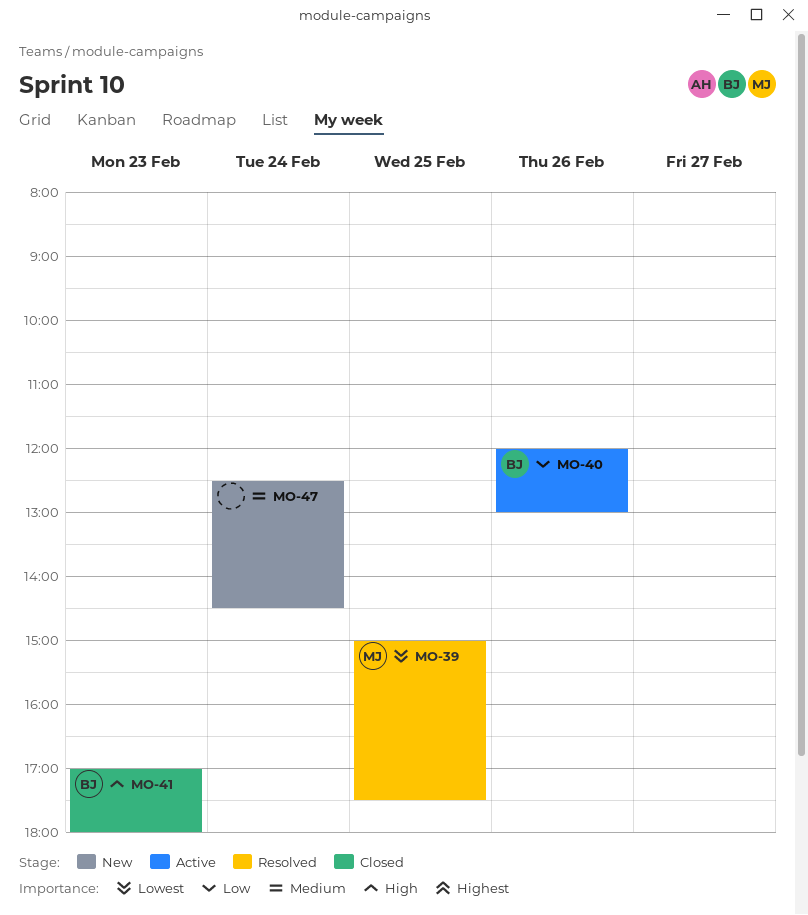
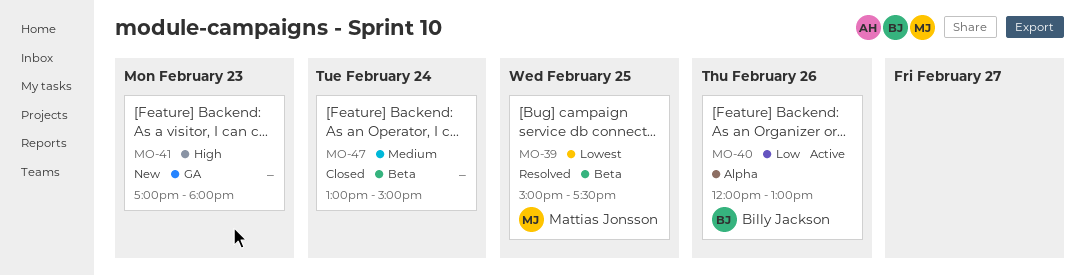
MO-41, status: Closed -> New
MO-41, owner: Billy Jackson -> none
MO-47, status: New -> Closed
MO-47, begins: 12:30 -> 13:00
MO-47, ends: 14:30 -> 15:00

